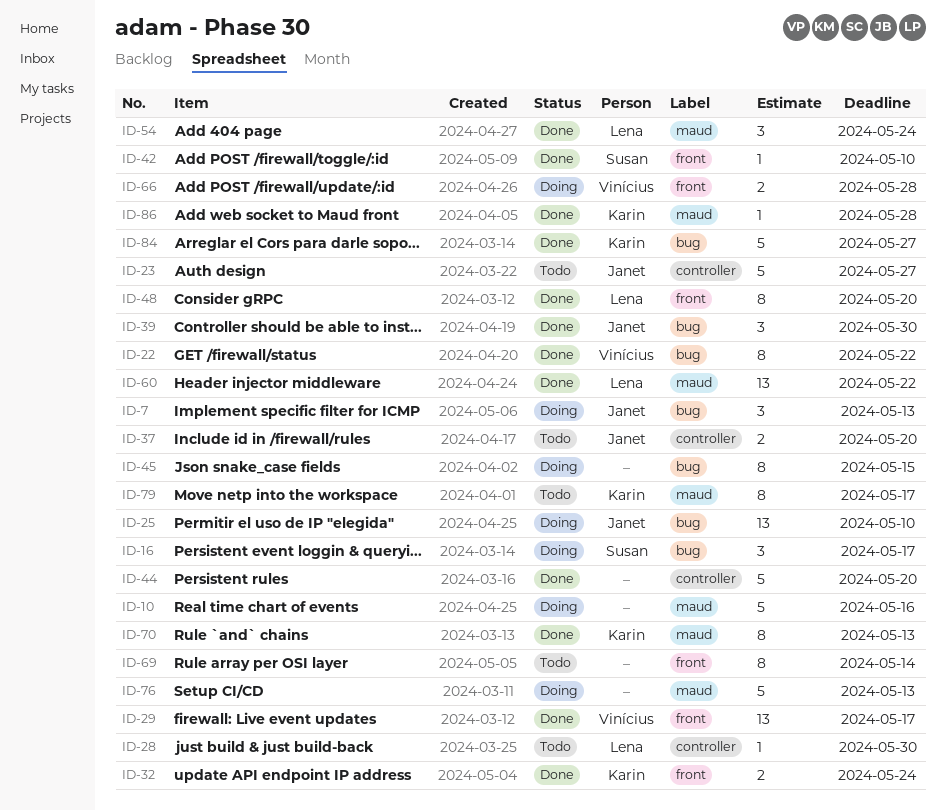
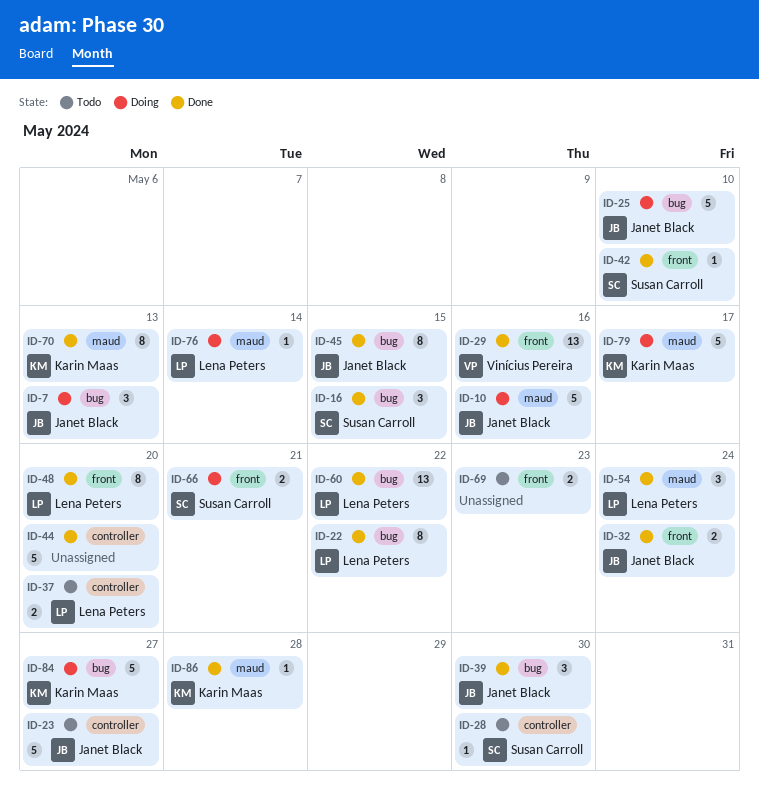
ID-10, owner: none -> Janet Black
ID-16, status: Doing -> Done
ID-16, due: May 17 -> May 15
ID-22, owner: Vinícius Pereira -> Lena Peters
ID-25, estimate: 13 -> 5
ID-28, owner: Lena Peters -> Susan Carroll
ID-29, due: May 17 -> May 16
ID-32, owner: Karin Maas -> Janet Black
ID-37, owner: Janet Black -> Lena Peters
ID-45, status: Doing -> Done
ID-45, owner: none -> Janet Black
ID-60, label: maud -> bug
ID-66, owner: Vinícius Pereira -> Susan Carroll
ID-66, due: May 28 -> May 21
ID-69, estimate: 8 -> 2
ID-69, due: May 14 -> May 23
ID-76, owner: none -> Lena Peters
ID-76, estimate: 5 -> 1
ID-76, due: May 13 -> May 14
ID-79, status: Todo -> Doing
ID-79, estimate: 8 -> 5
ID-84, status: Done -> Doing

